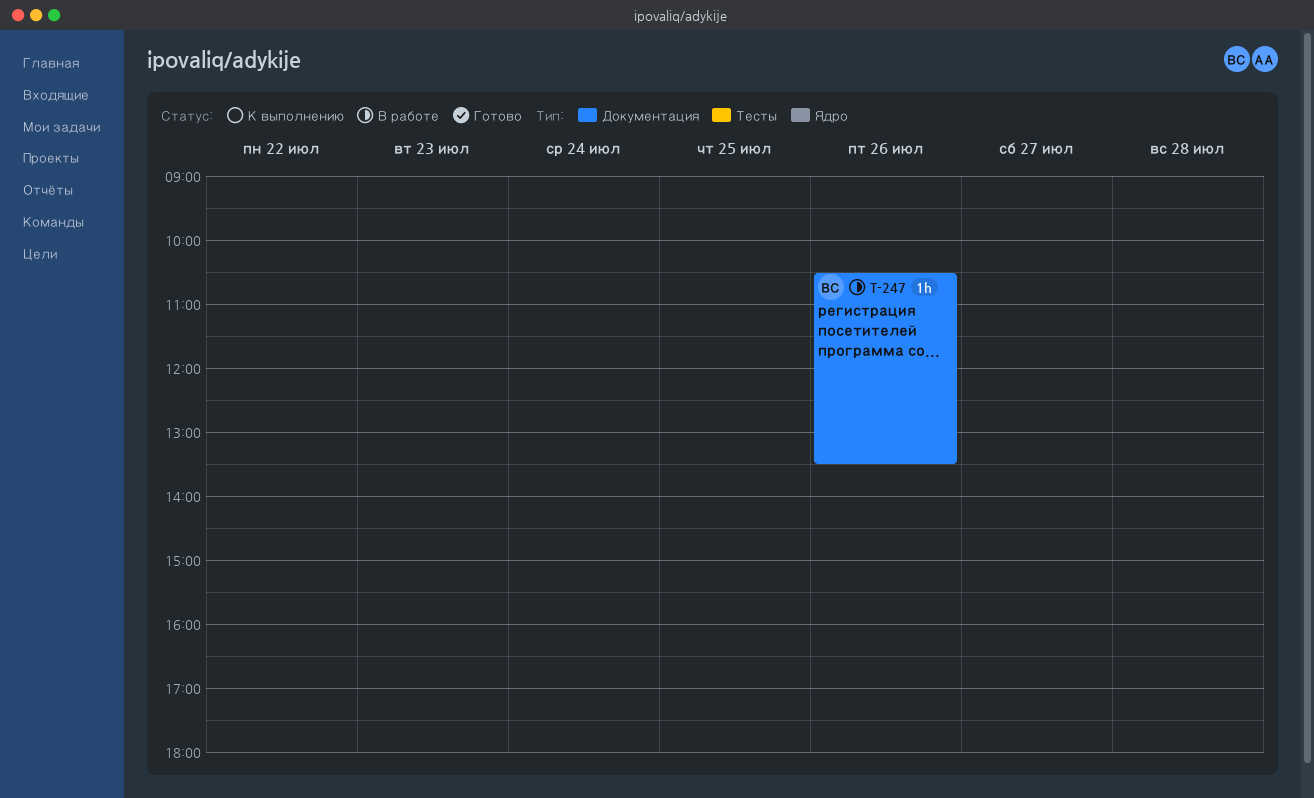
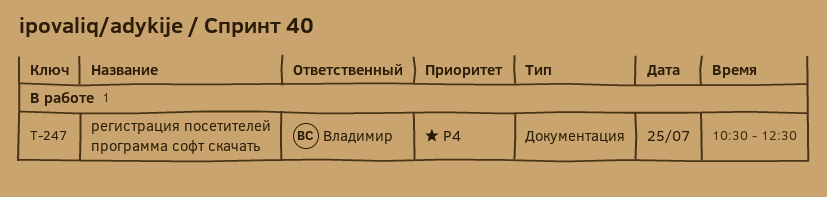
T-247, day: Jul 26 -> Jul 25
T-247, ends: 13:30 -> 12:30

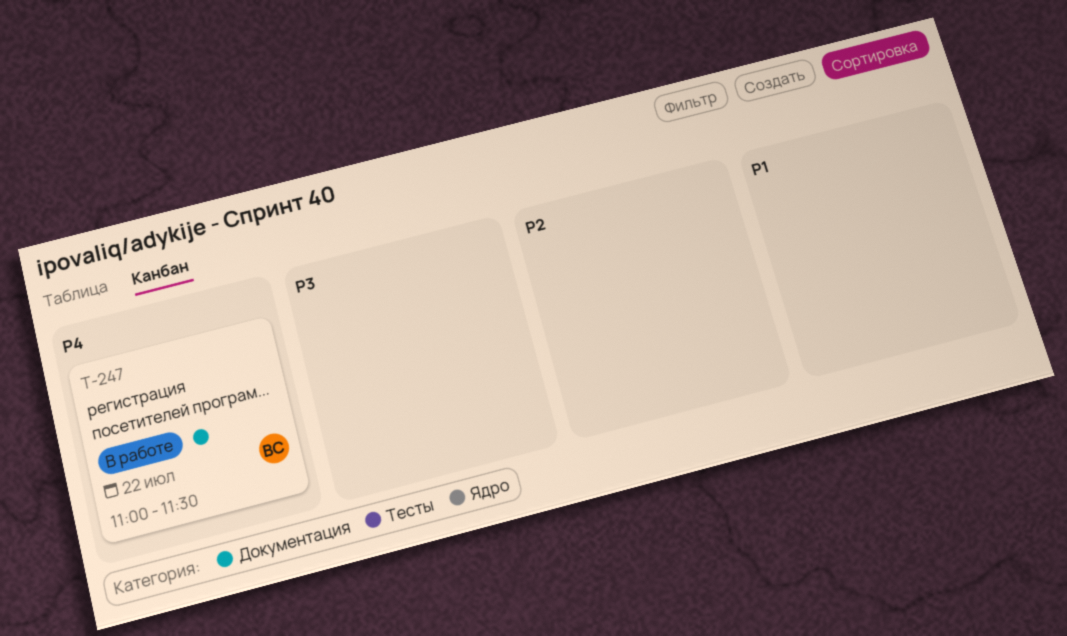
T-247, day: Jul 25 -> Jul 22
T-247, begins: 10:30 -> 11:00
T-247, ends: 12:30 -> 11:30

